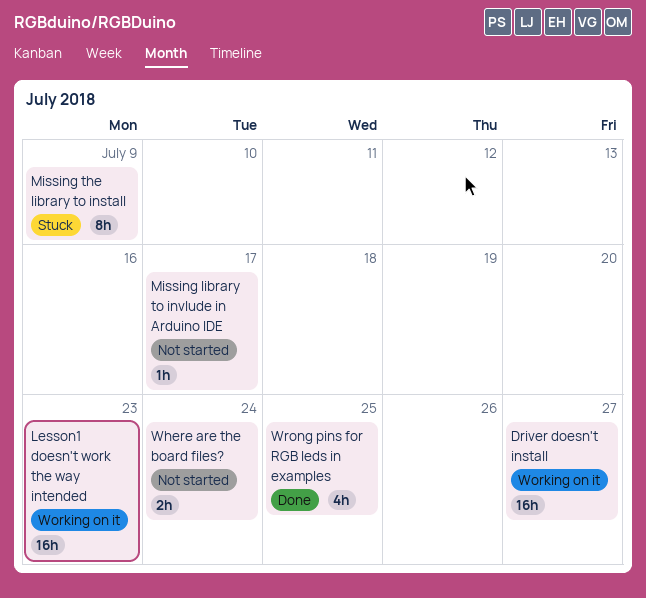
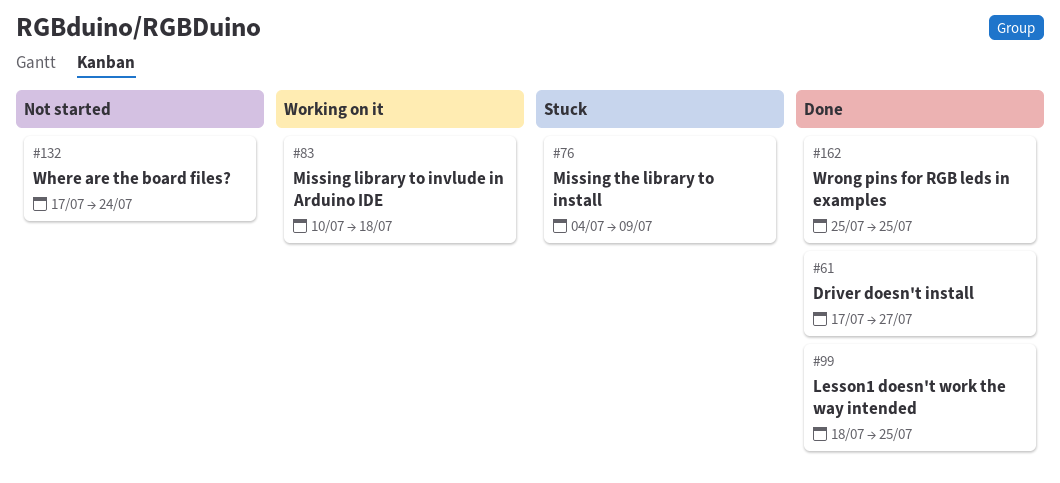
Driver doesn't install, status: Working on it -> Done
Lesson1 doesn't work the way intended, status: Working on it -> Done
Lesson1 doesn't work the way intended, due: Jul 23 -> Jul 25
Missing library to invlude in Arduino IDE, status: Not started -> Working on it
Missing library to invlude in Arduino IDE, due: Jul 17 -> Jul 18

